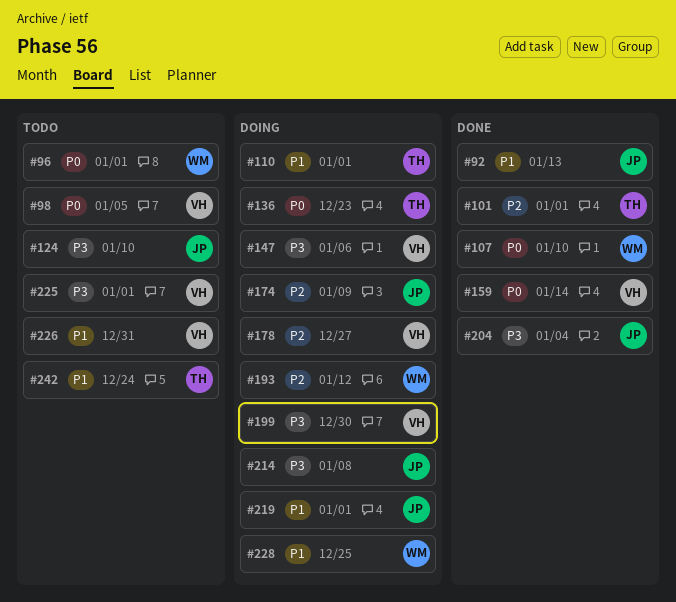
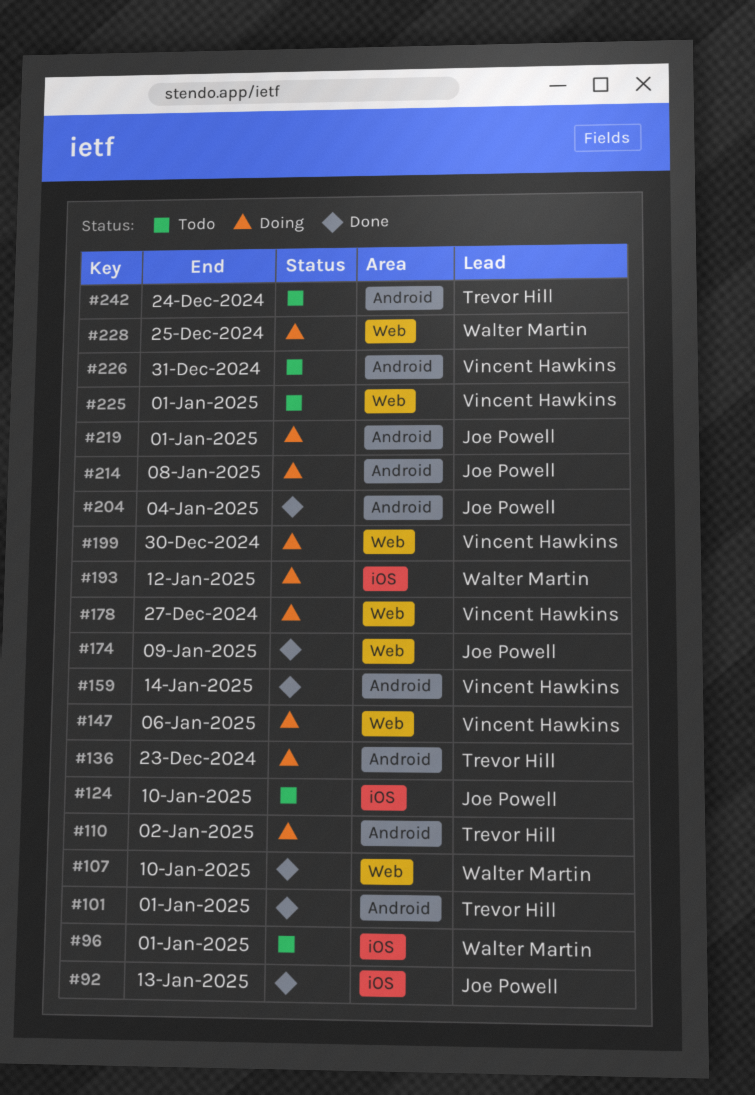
#98: present -> none
#110, due: Jan 1 -> Jan 2
#174, status: Doing -> Done

